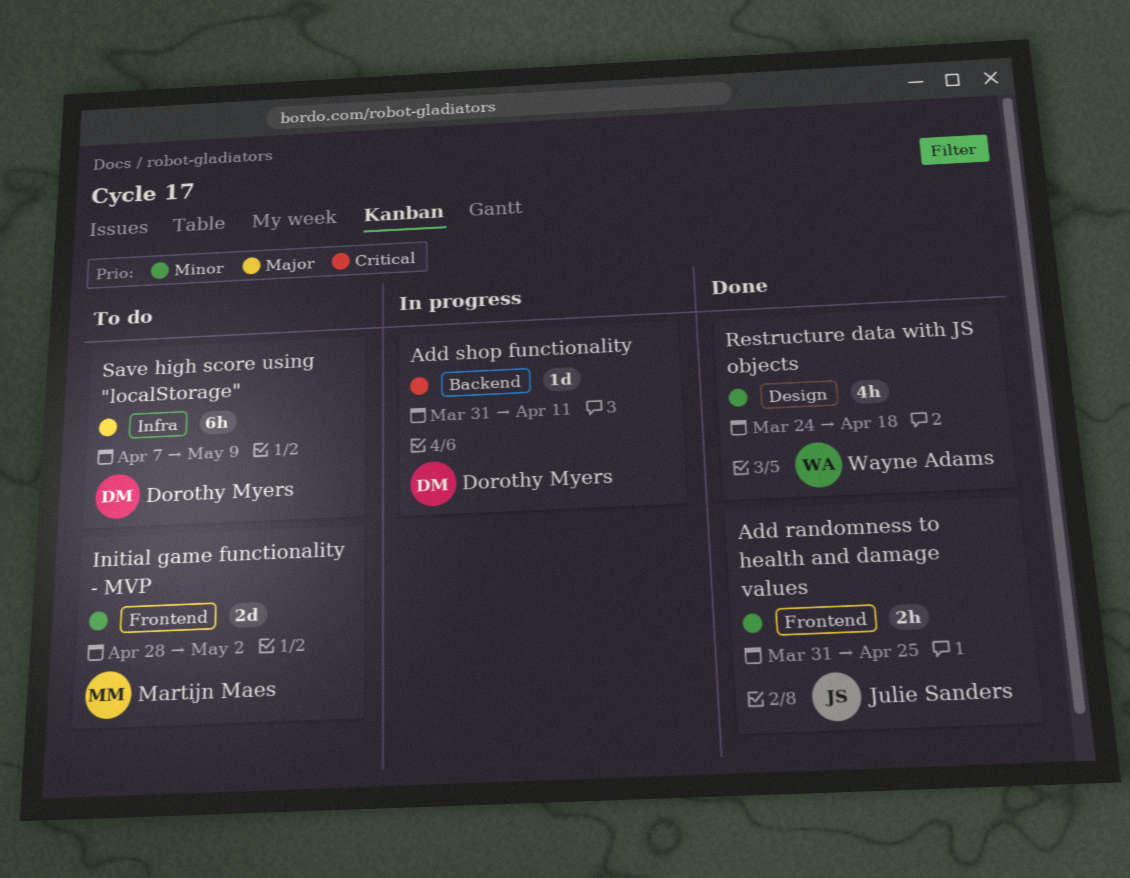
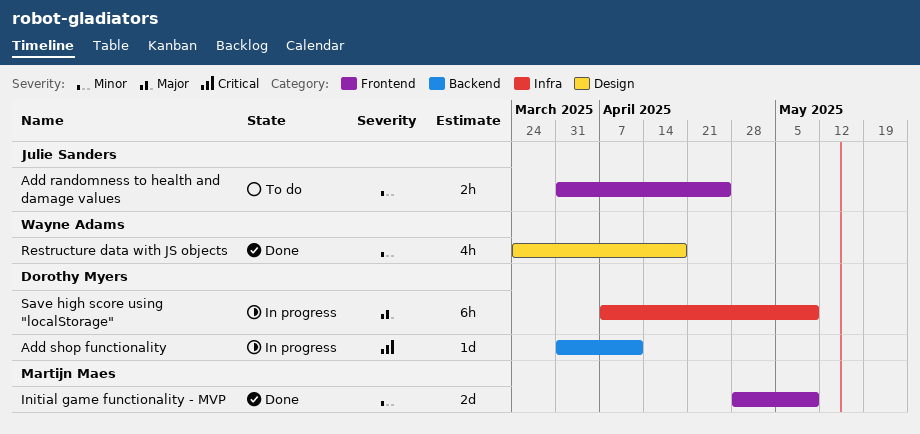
Add randomness to health and damage values, status: Done -> To do
Initial game functionality - MVP, status: To do -> Done
Initial game functionality - MVP, due: May 2 -> May 9
Save high score using "localStorage", status: To do -> In progress

